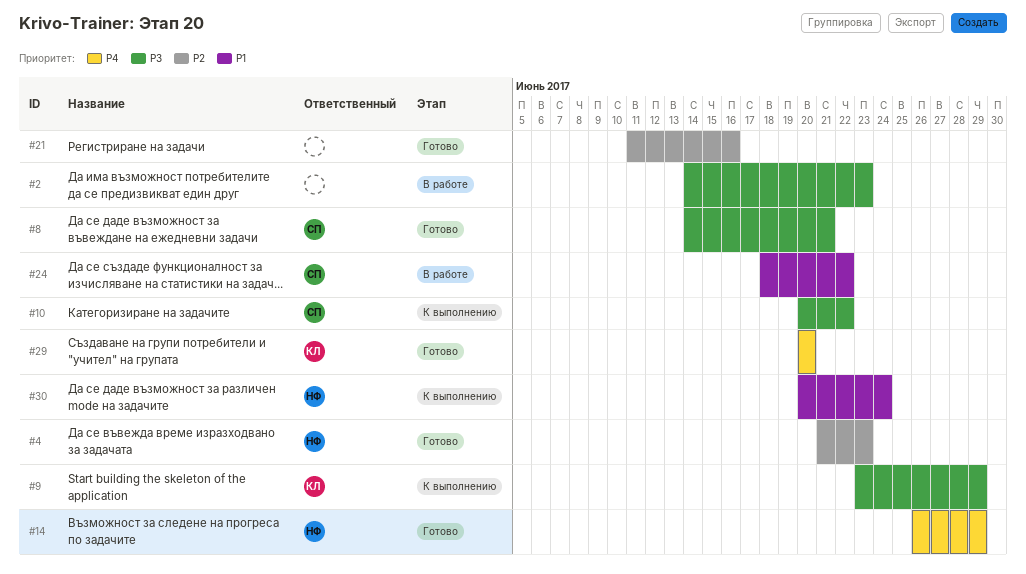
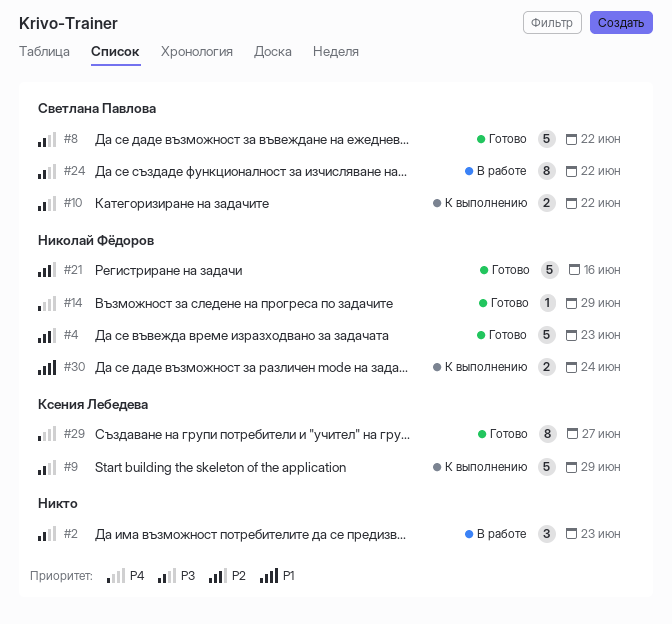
#8, due: Jun 21 -> Jun 22
#21, owner: none -> Николай Фёдоров
#24, priority: P1 -> P3
#29, due: Jun 20 -> Jun 27

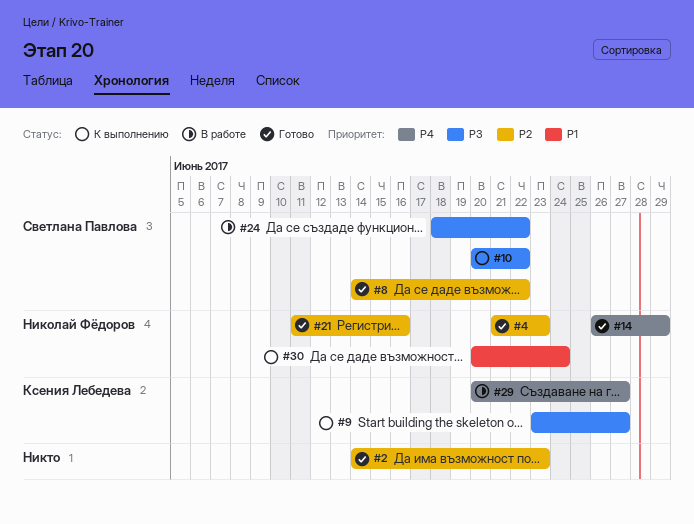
#2, status: В работе -> Готово
#2, priority: P3 -> P2
#8, priority: P3 -> P2
#9, due: Jun 29 -> Jun 27
#29, status: Готово -> В работе

